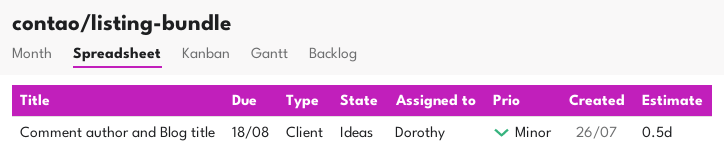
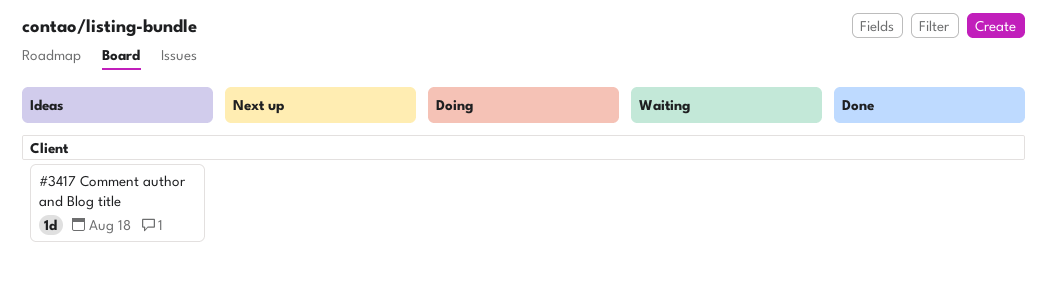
Comment author and Blog title, estimate: 0.5d -> 1d

